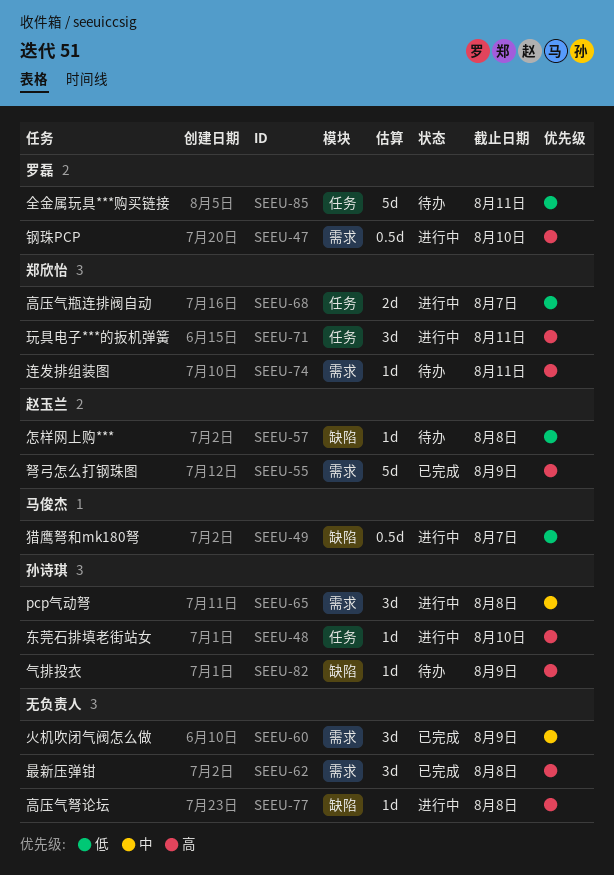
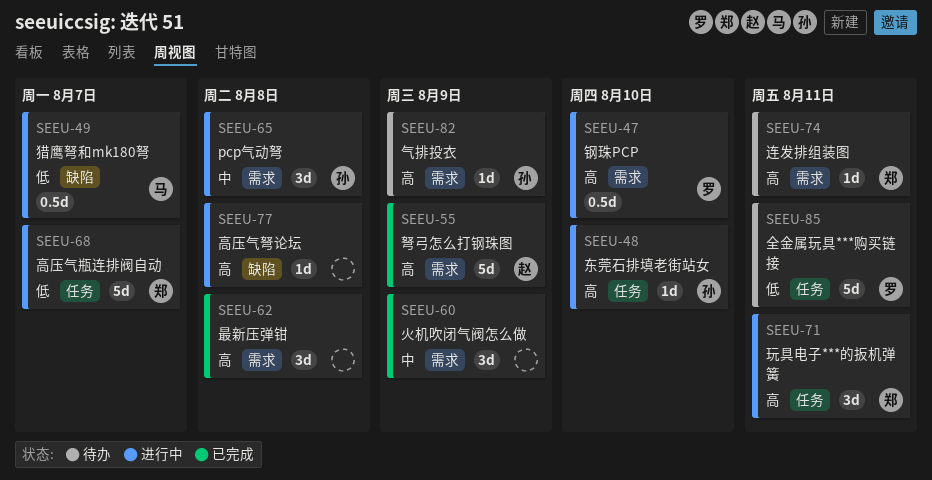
SEEU-57: present -> none
SEEU-68, estimate: 2d -> 5d
SEEU-82, label: 缺陷 -> 需求

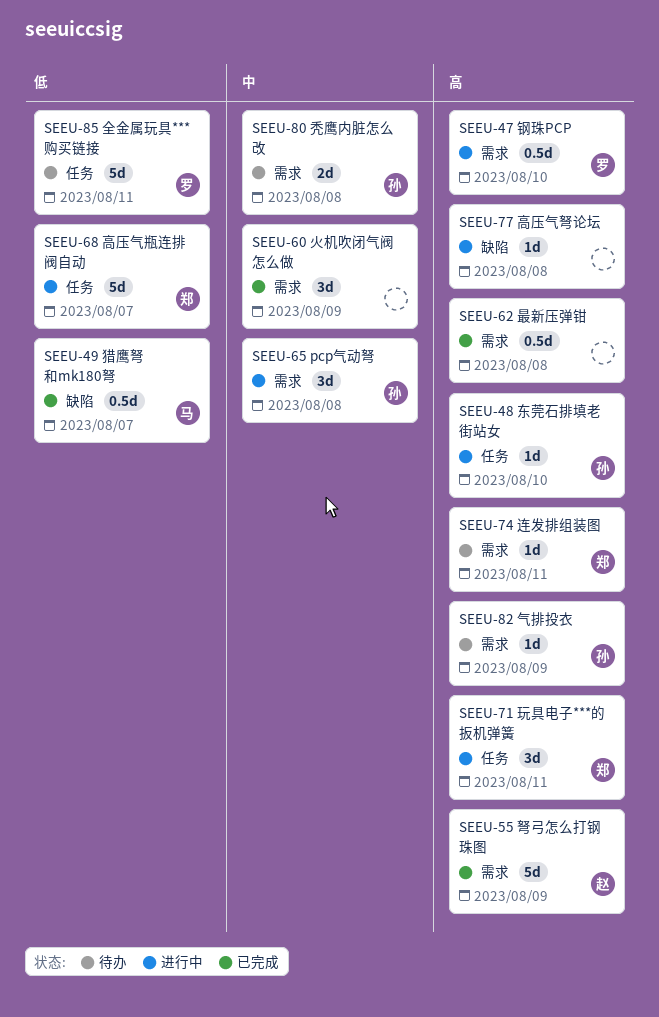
SEEU-49, status: 进行中 -> 已完成
SEEU-62, estimate: 3d -> 0.5d
SEEU-80: none -> present

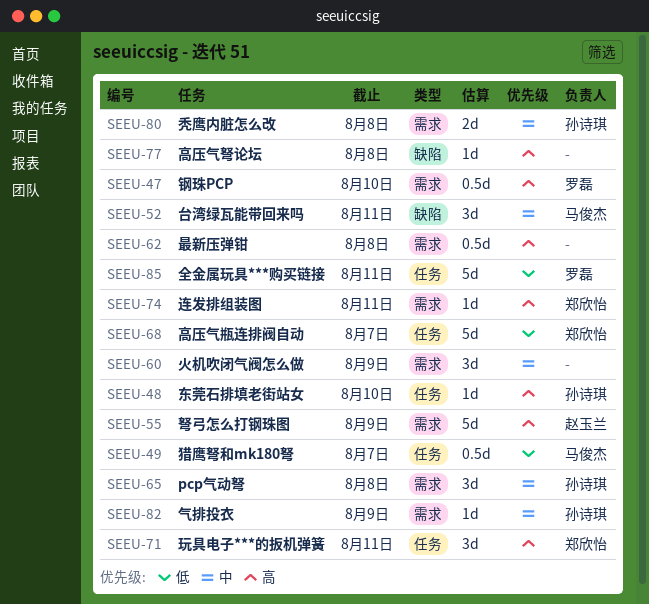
SEEU-49, label: 缺陷 -> 任务
SEEU-52: none -> present
SEEU-82, priority: 高 -> 中

